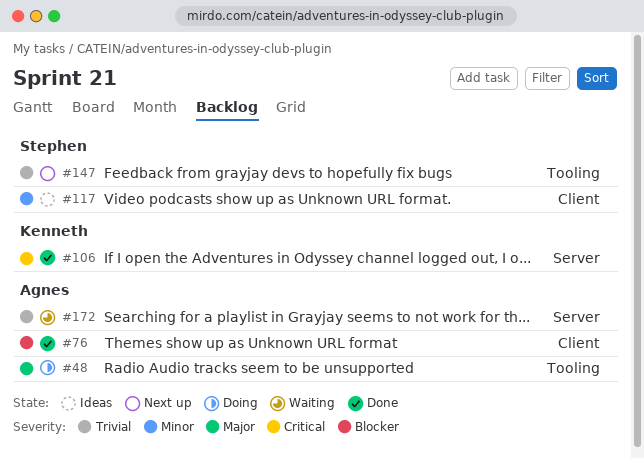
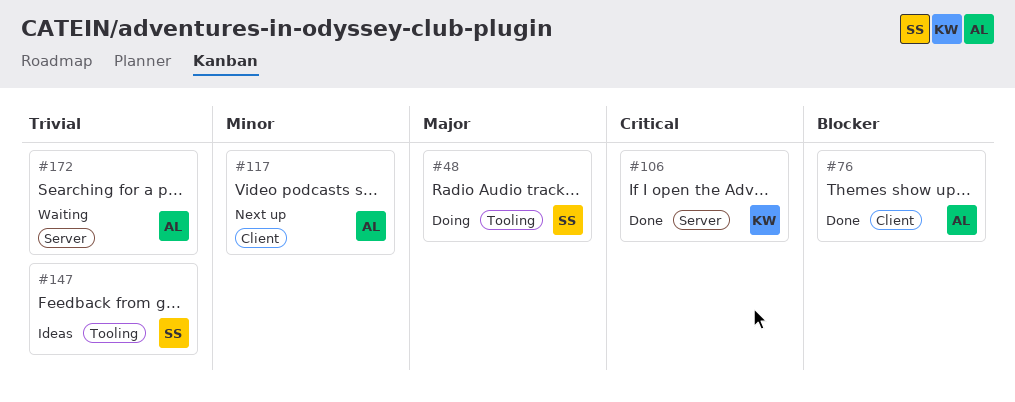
#48, owner: Agnes -> Stephen
#117, status: Ideas -> Next up
#117, owner: Stephen -> Agnes
#147, status: Next up -> Ideas

